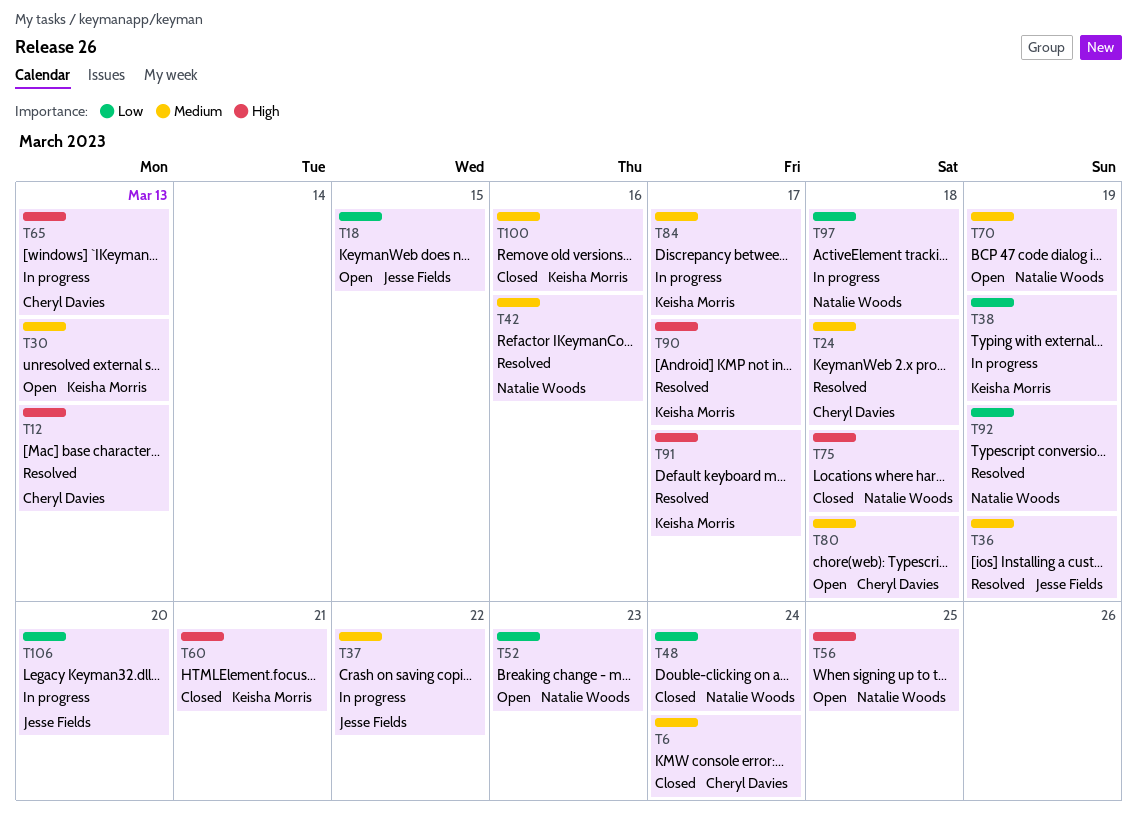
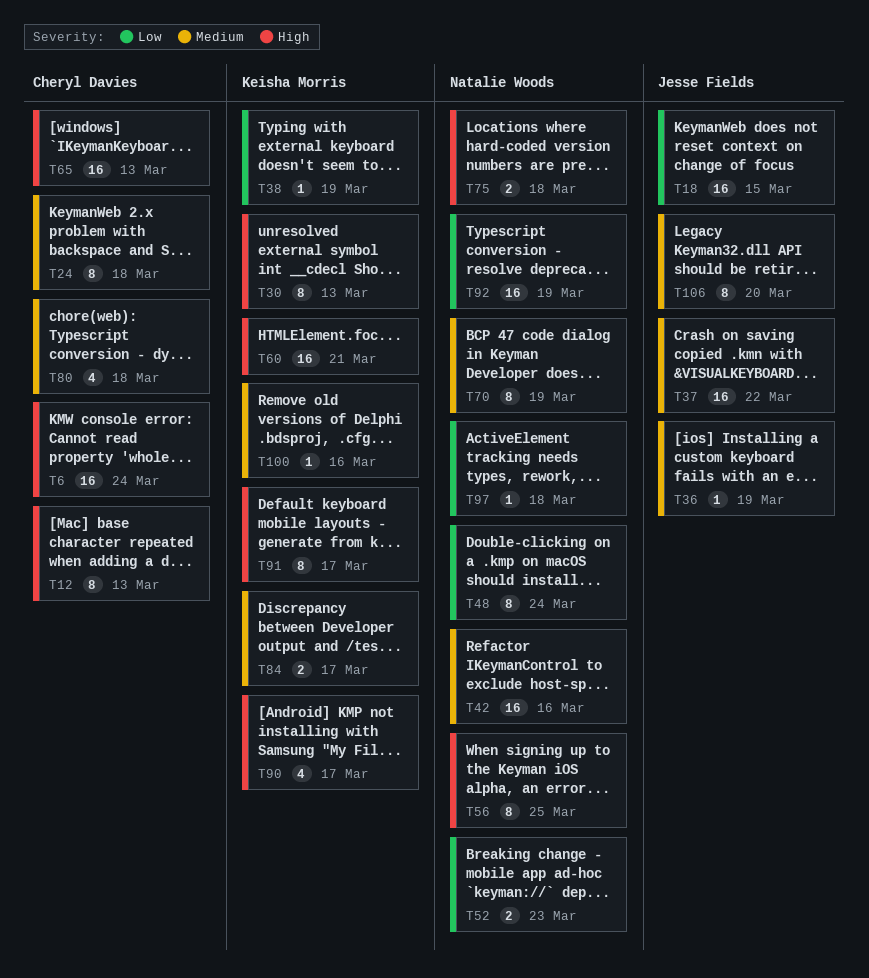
T6, priority: Medium -> High
T30, priority: Medium -> High
T106, priority: Low -> Medium

